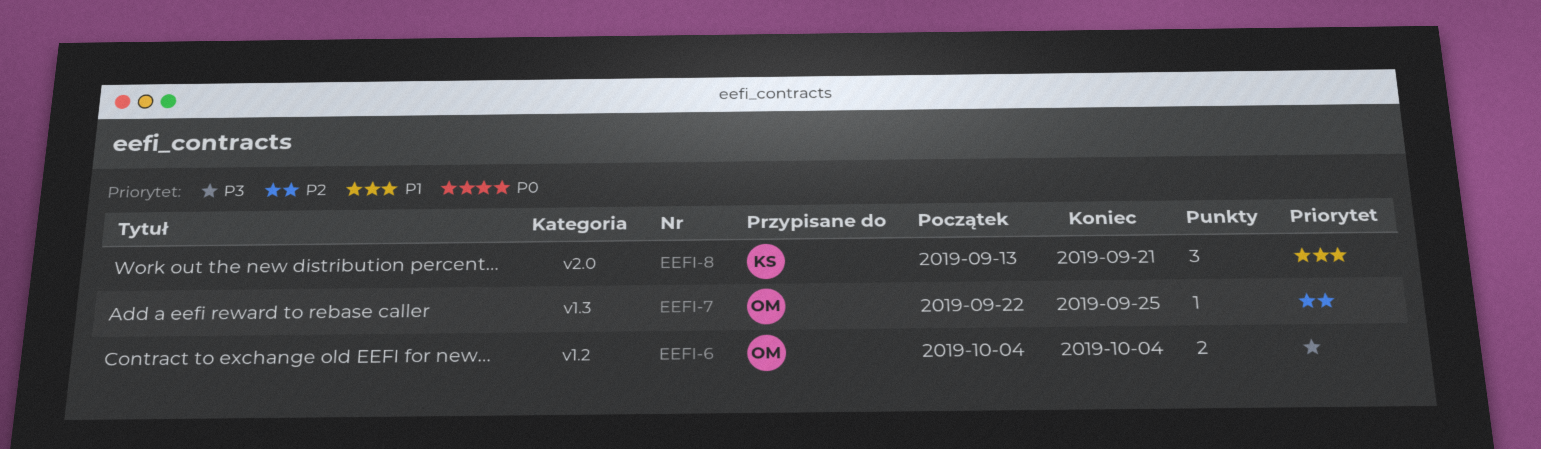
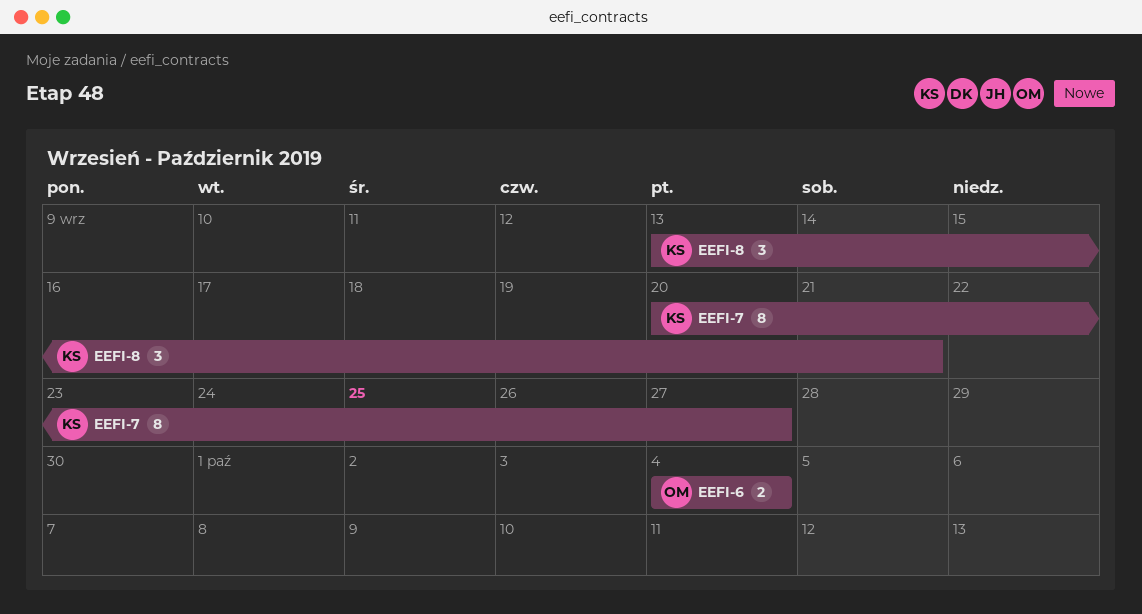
EEFI-7, owner: OM -> KS
EEFI-7, estimate: 1 -> 8
EEFI-7, start: Sep 22 -> Sep 20
EEFI-7, due: Sep 25 -> Sep 27

